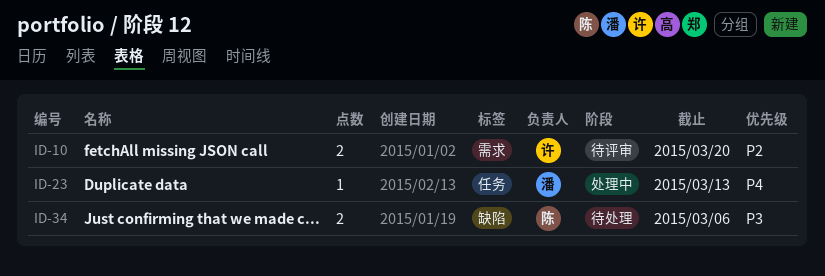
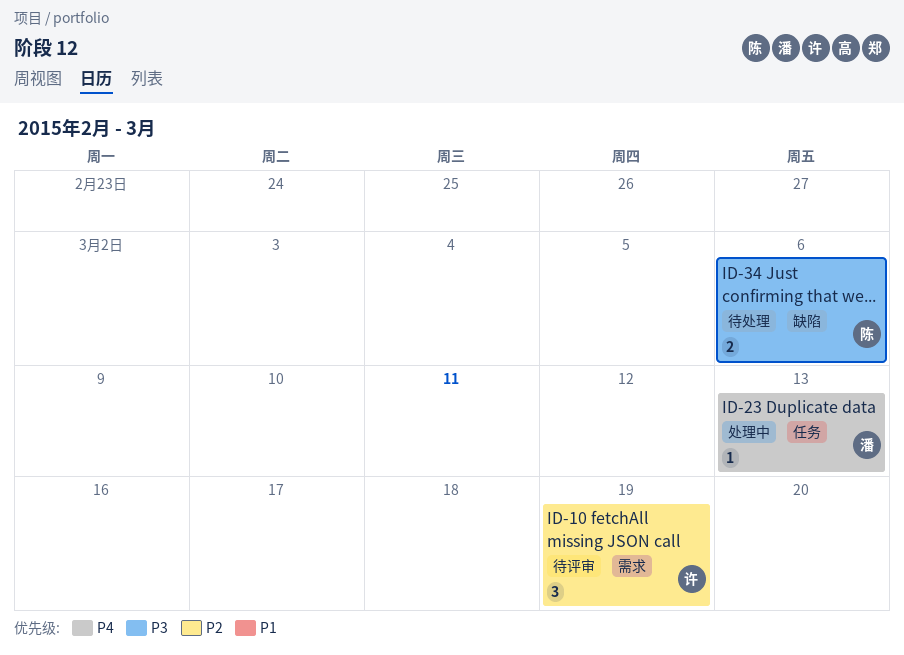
ID-10, estimate: 2 -> 3
ID-10, due: Mar 20 -> Mar 19

